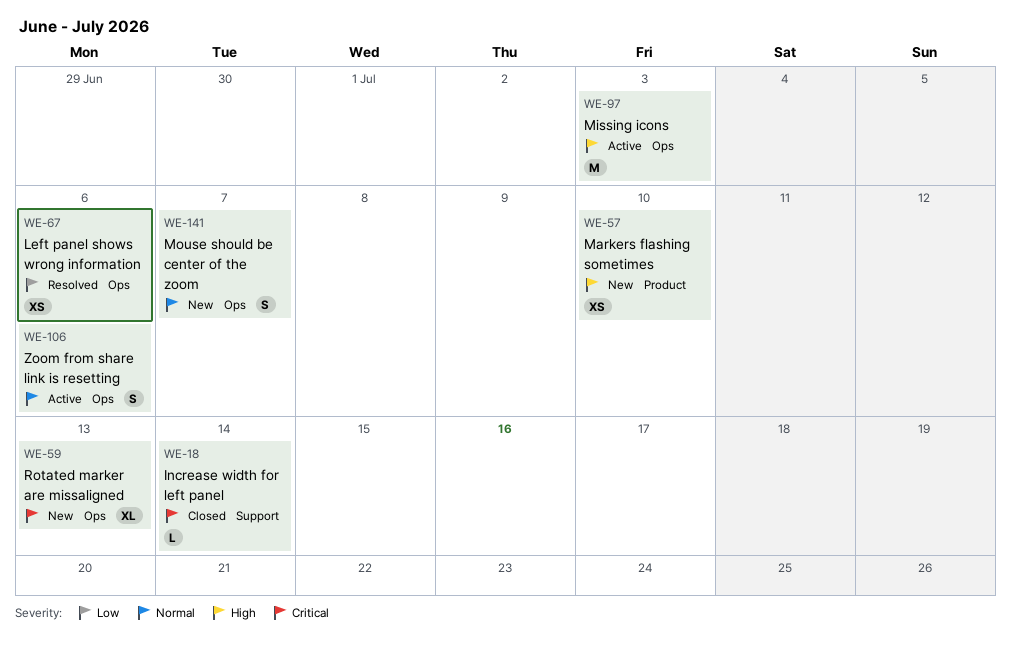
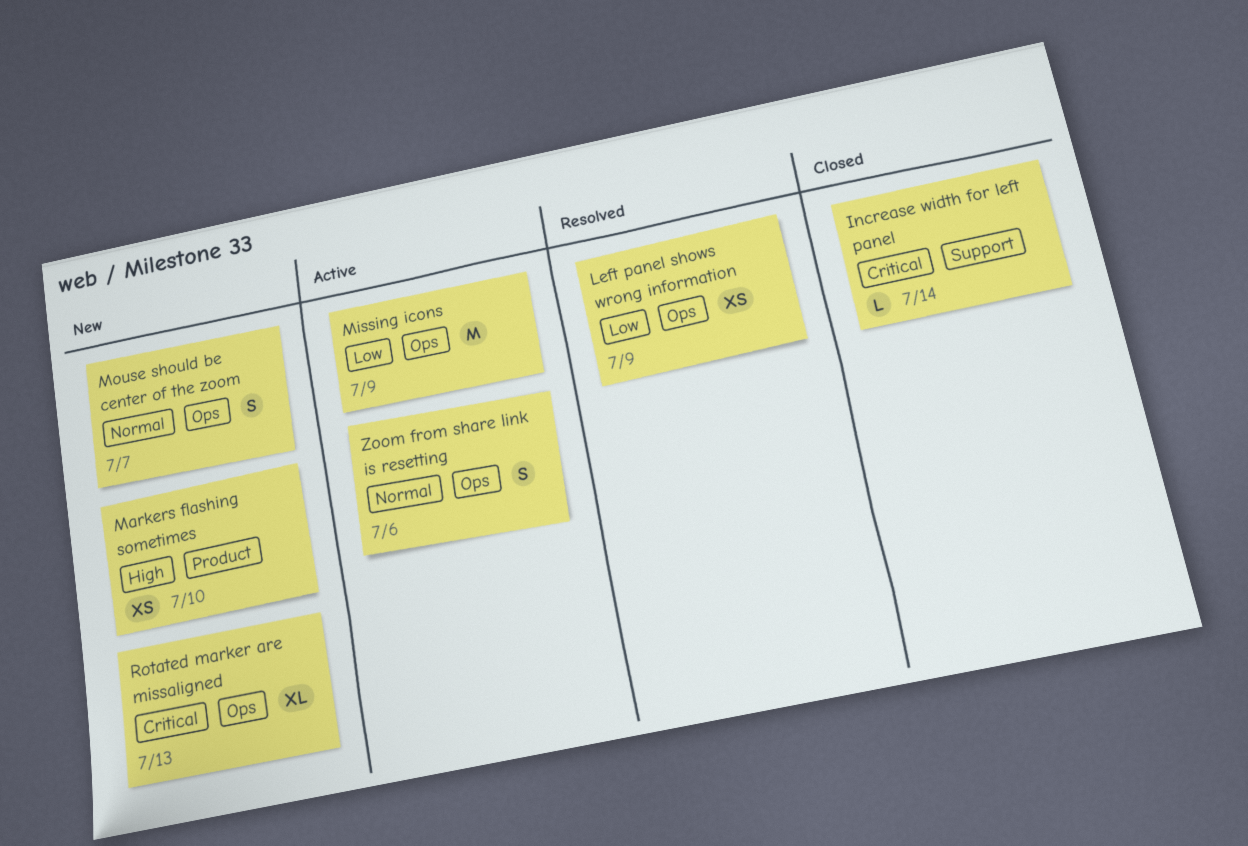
Left panel shows wrong information, due: Jul 6 -> Jul 9
Missing icons, priority: High -> Low
Missing icons, due: Jul 3 -> Jul 9

